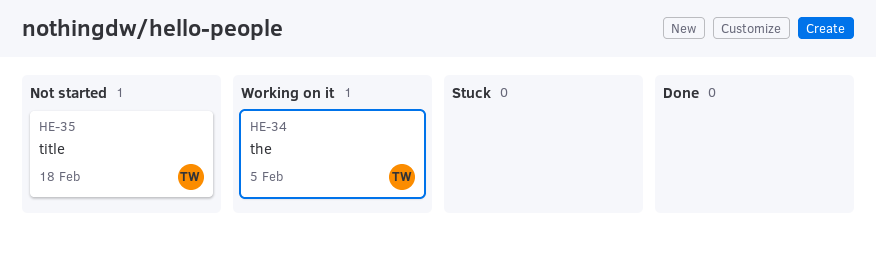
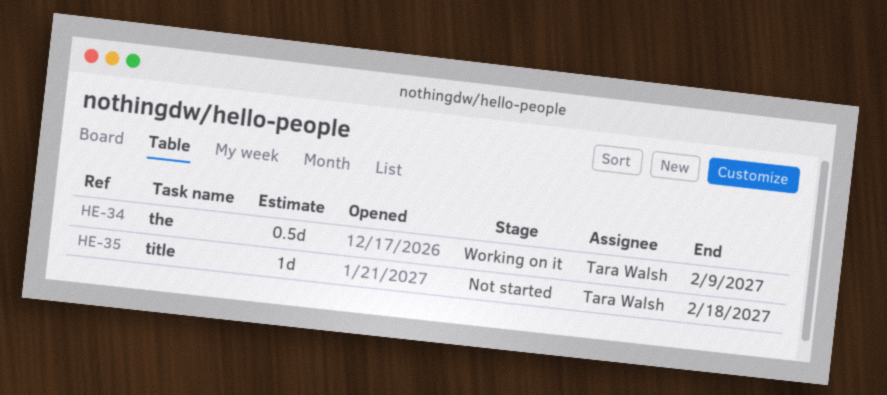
HE-34, due: Feb 5 -> Feb 9

